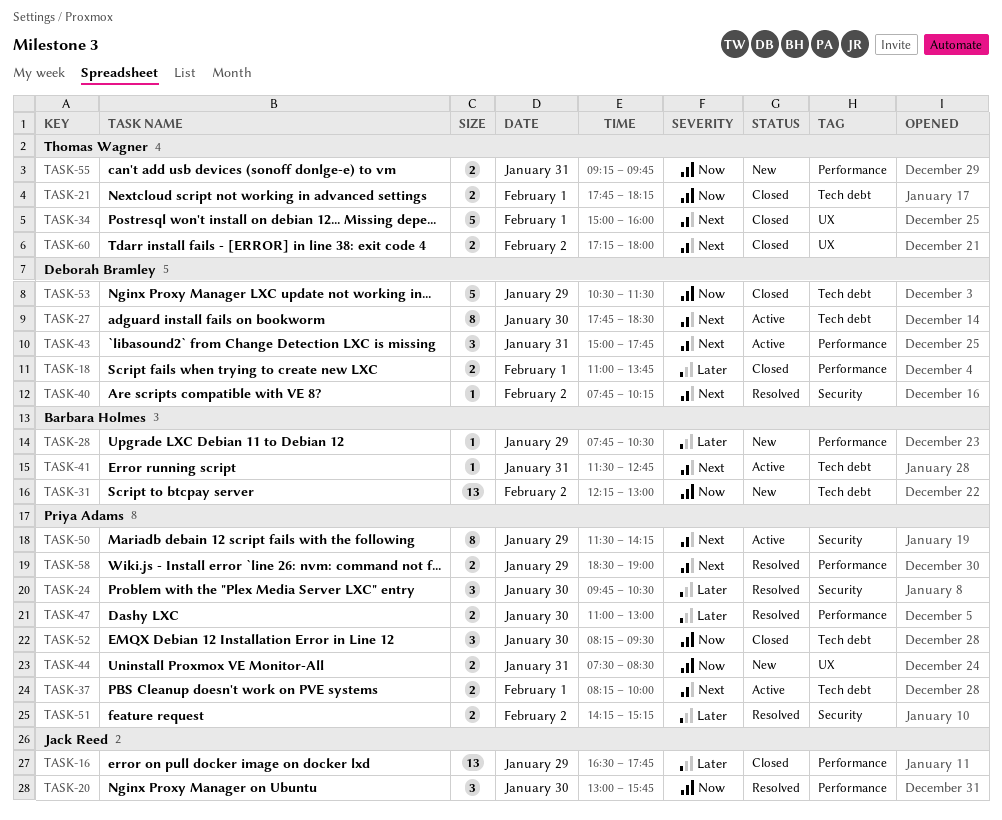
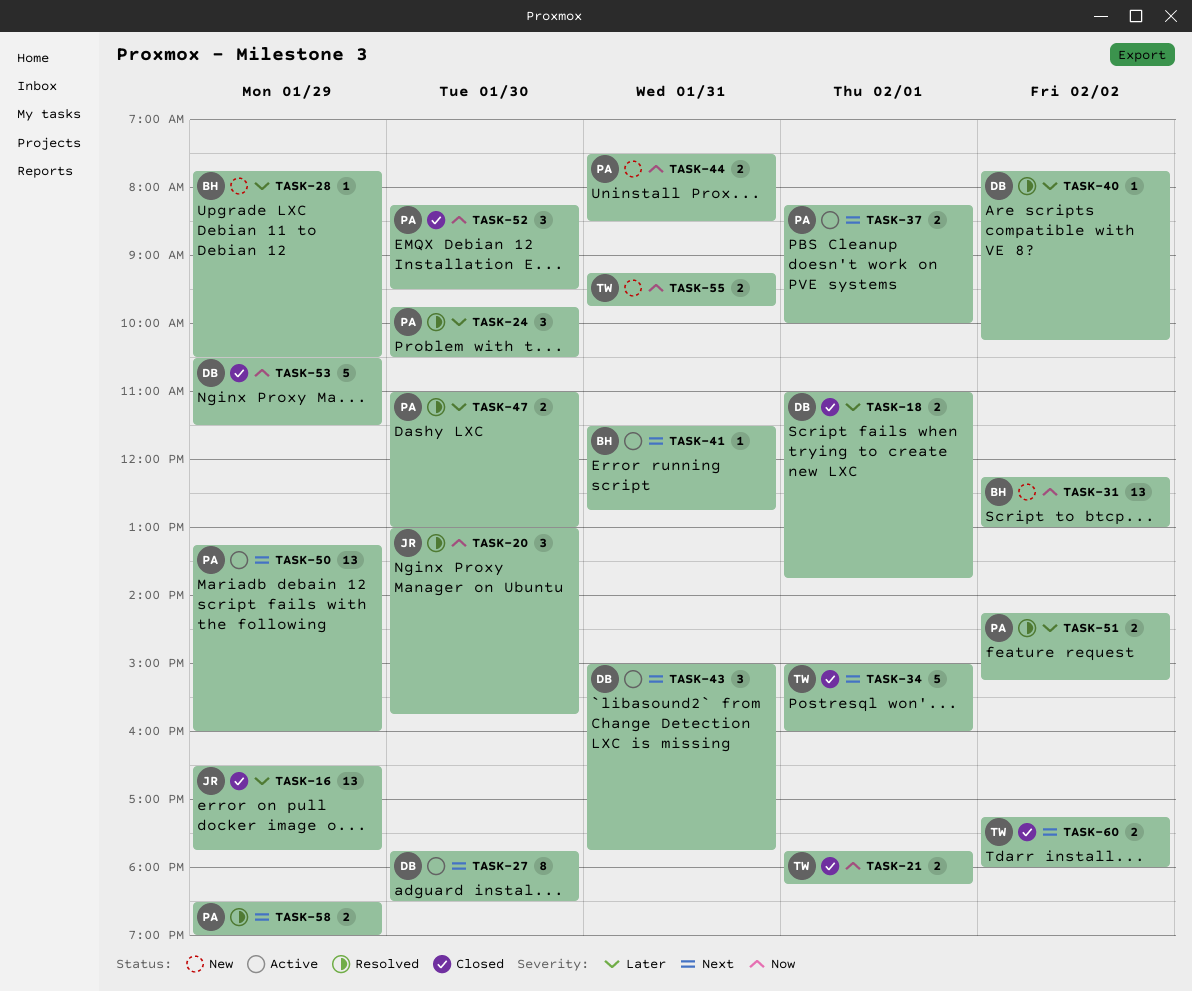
TASK-40, priority: Next -> Later
TASK-50, estimate: 8 -> 13
TASK-50, begins: 11:30 -> 13:15
TASK-50, ends: 14:15 -> 16:00

